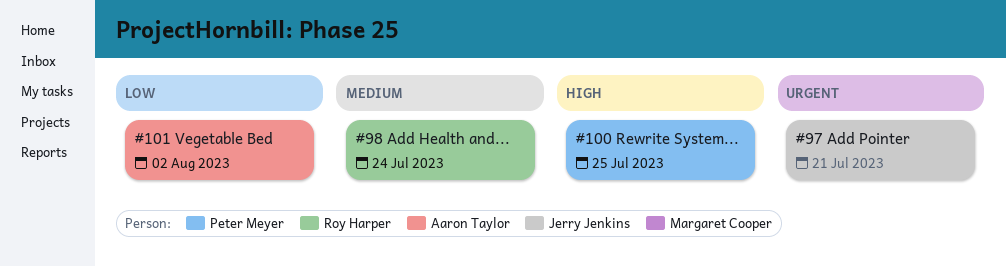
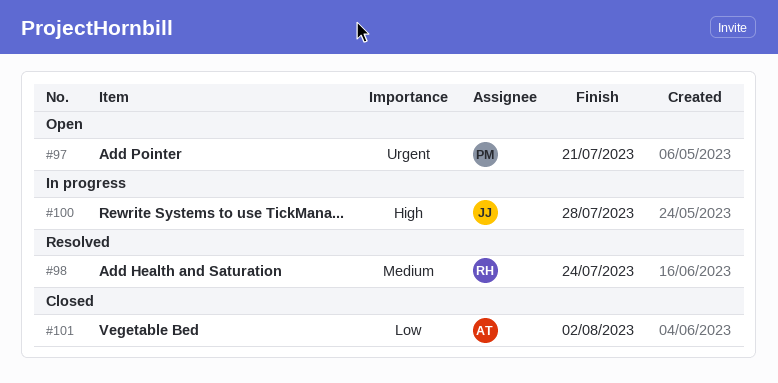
#97, owner: Jerry Jenkins -> Peter Meyer
#100, owner: Peter Meyer -> Jerry Jenkins
#100, due: Jul 25 -> Jul 28

